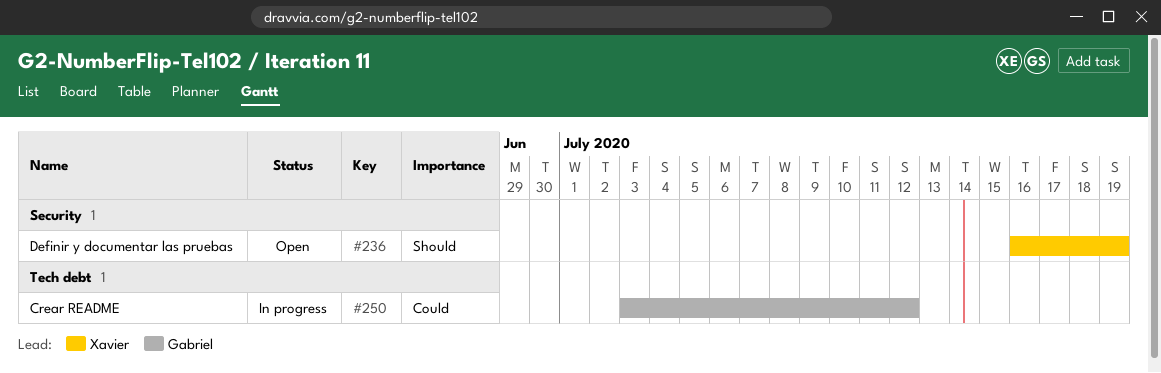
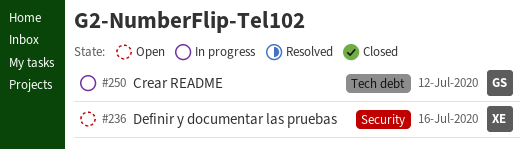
#236, due: Jul 19 -> Jul 16

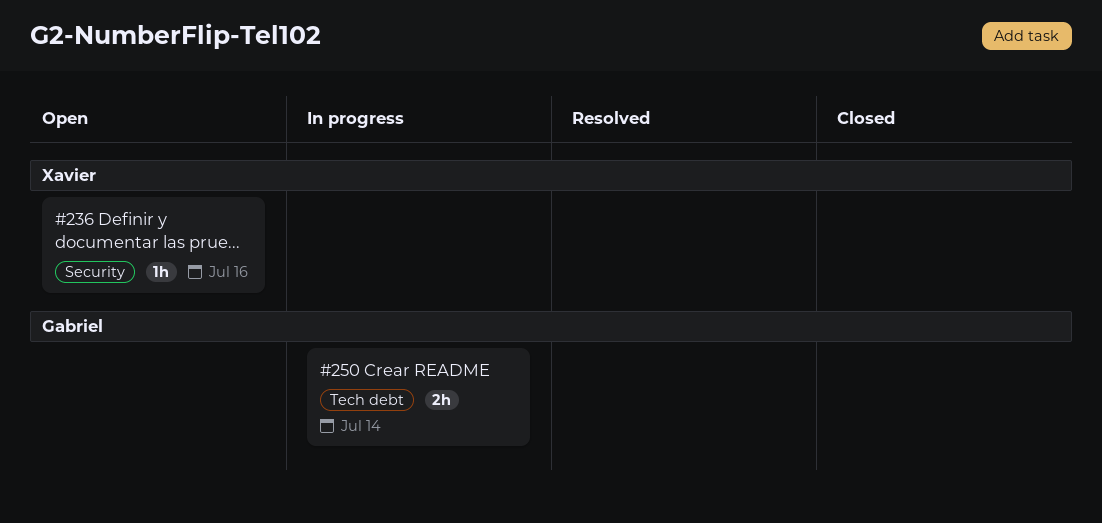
#250, due: Jul 12 -> Jul 14

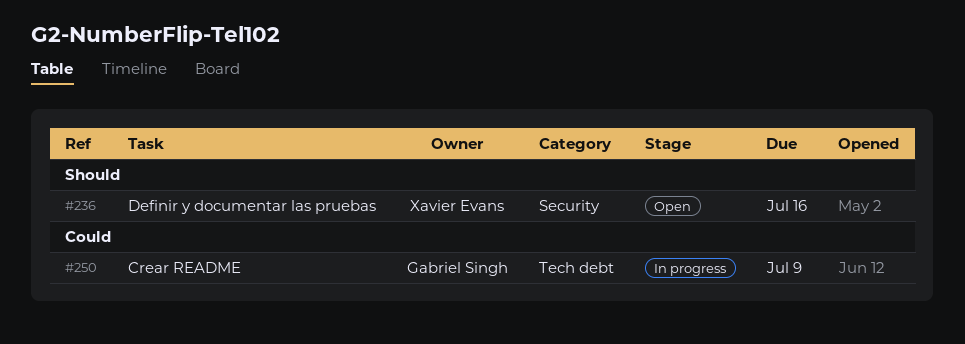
#250, due: Jul 14 -> Jul 9

